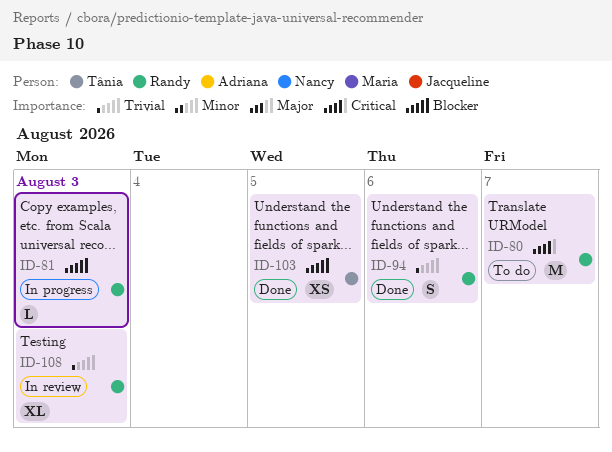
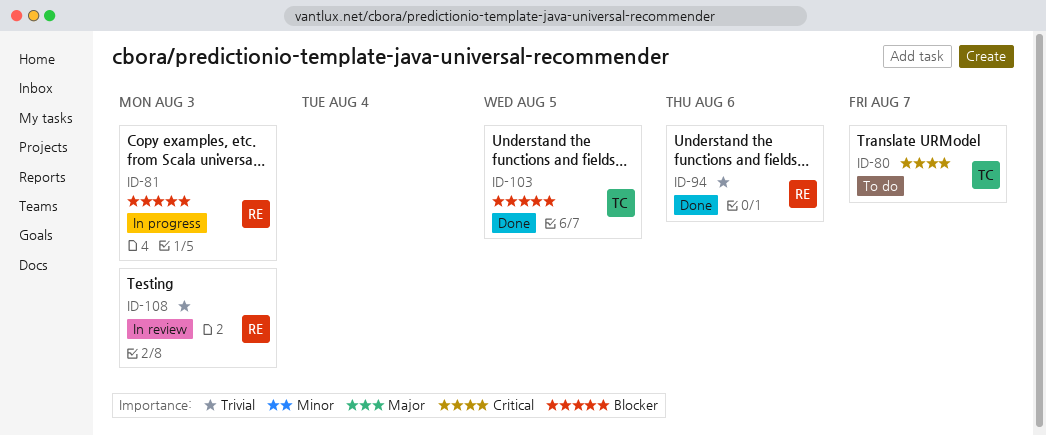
ID-80, owner: Randy -> Tânia

